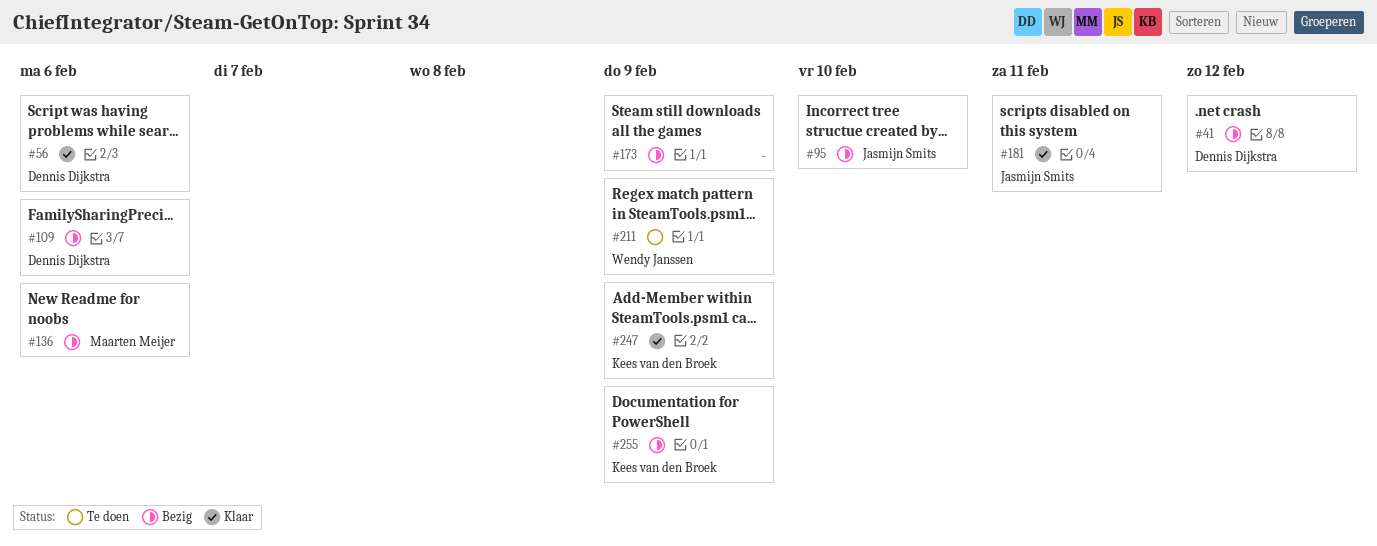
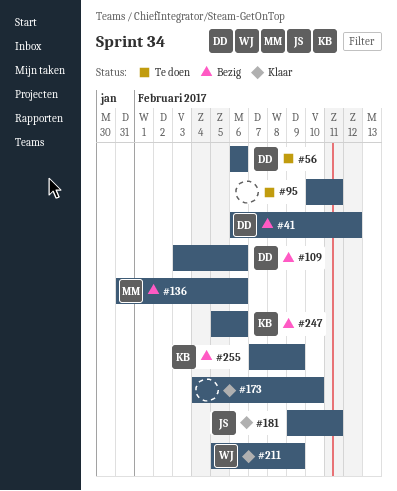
#56, status: Klaar -> Te doen
#95, status: Bezig -> Te doen
#95, owner: Jasmijn Smits -> none
#95, due: Feb 10 -> Feb 11
#173, status: Bezig -> Klaar
#173, due: Feb 9 -> Feb 10
#211, status: Te doen -> Klaar
#247, status: Klaar -> Bezig
#247, due: Feb 9 -> Feb 6

